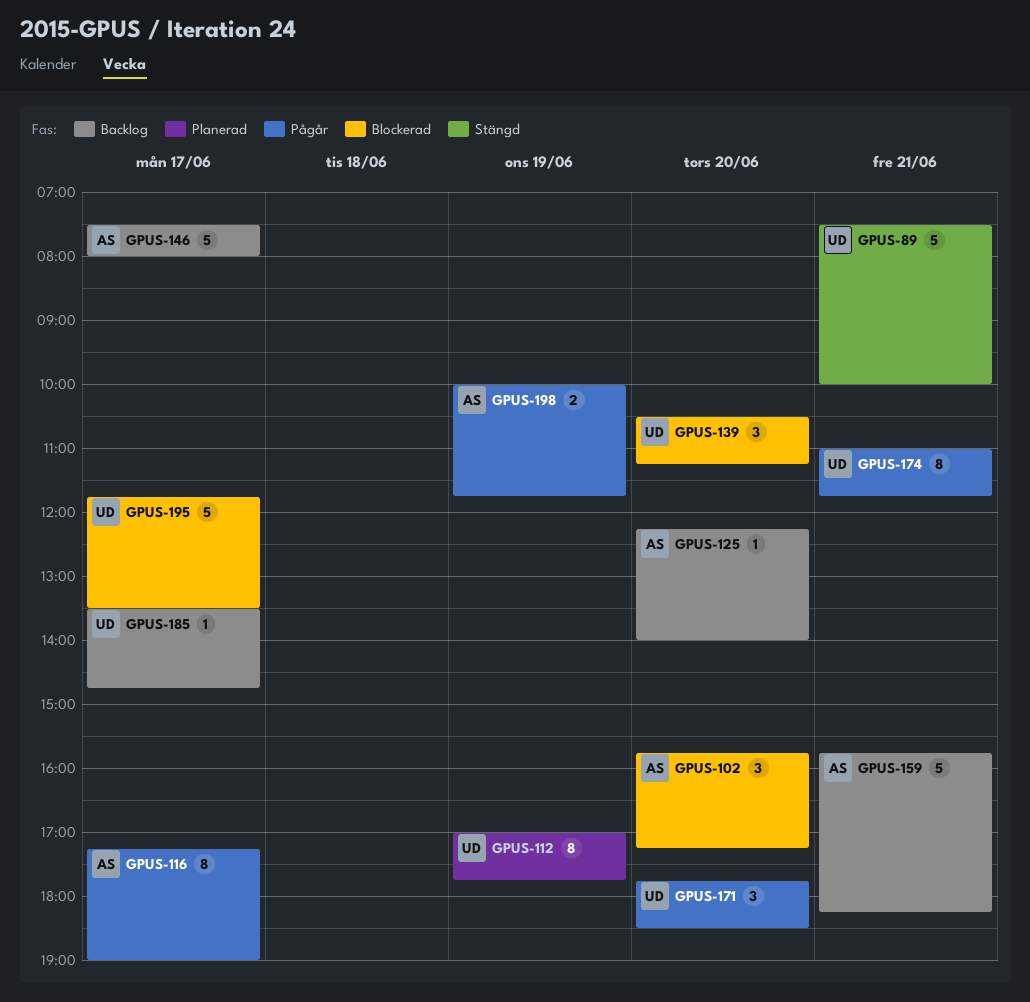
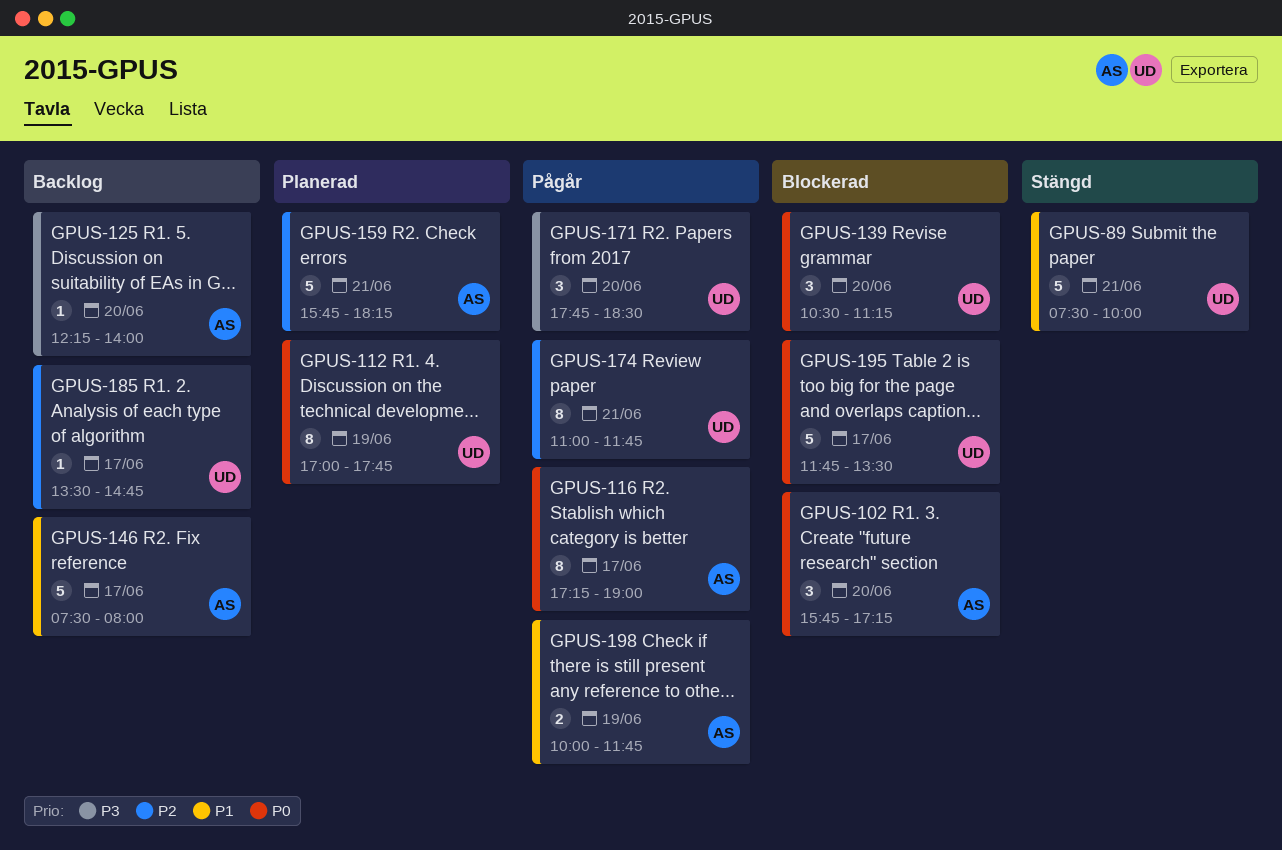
GPUS-159, status: Backlog -> Planerad

